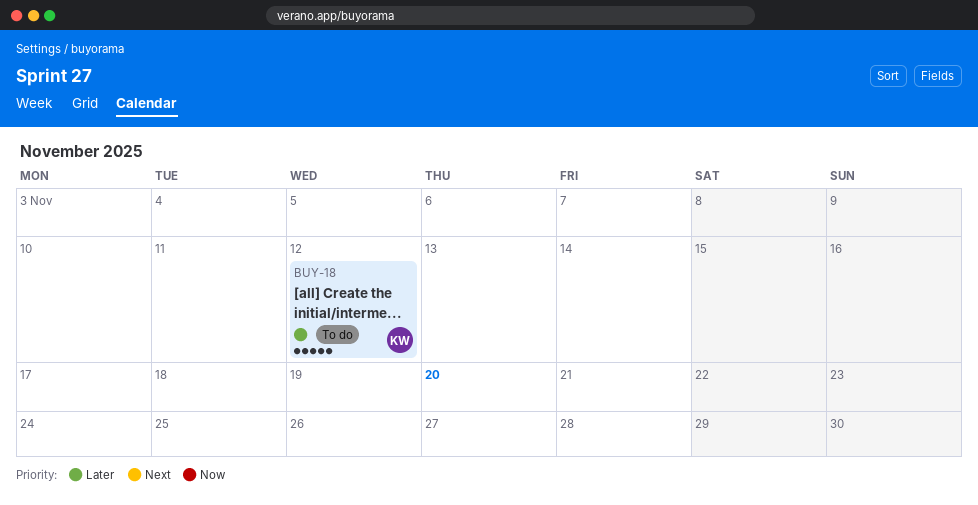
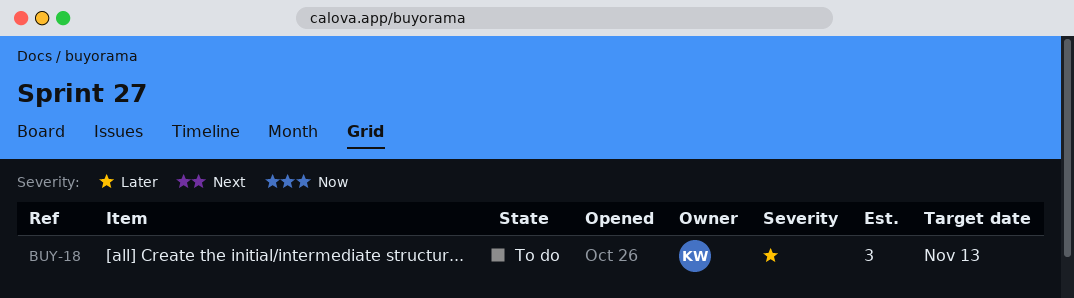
BUY-18, estimate: 5 -> 3
BUY-18, due: Nov 12 -> Nov 13

